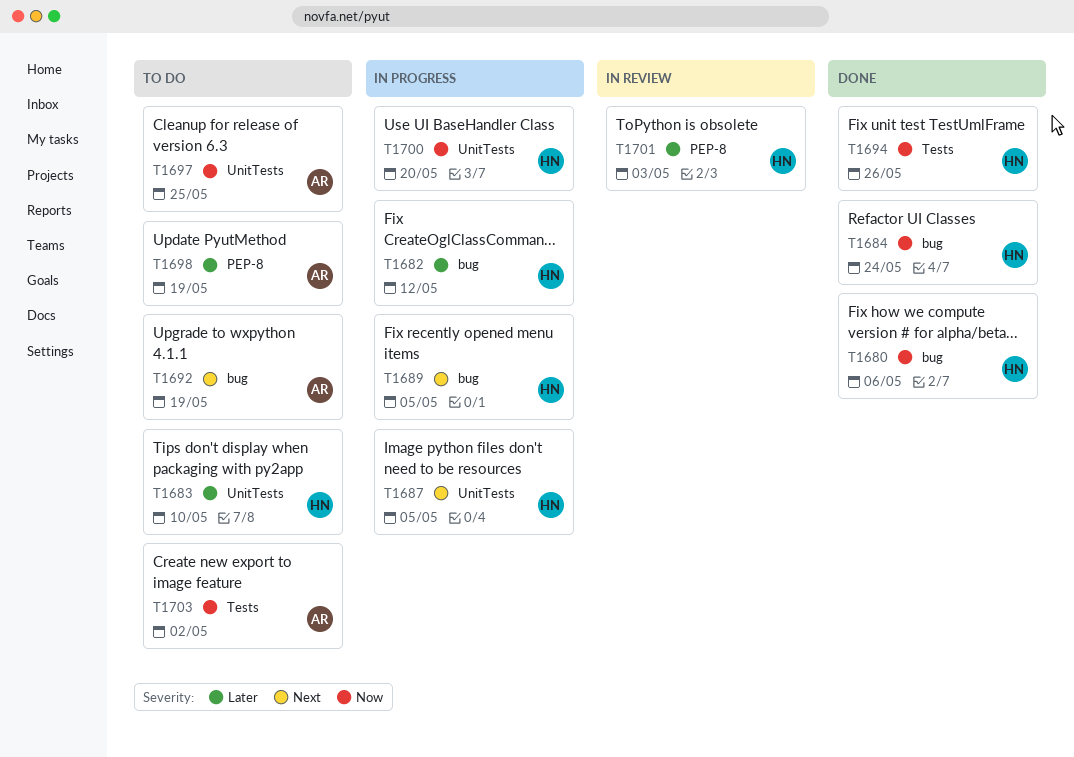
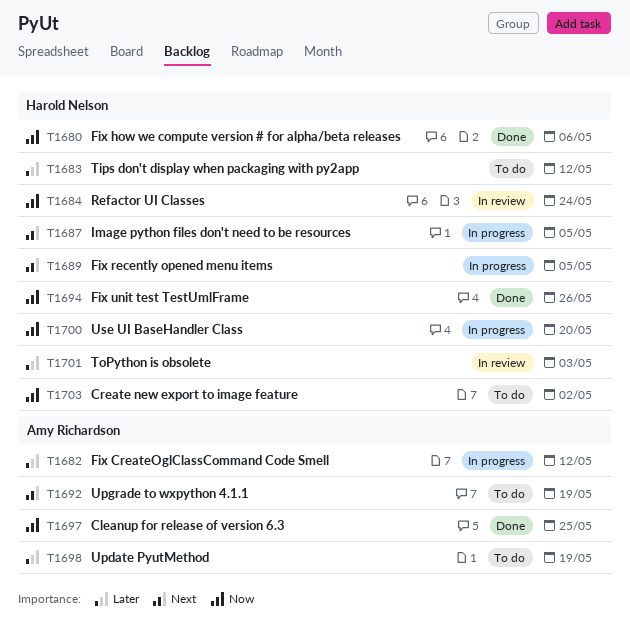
T1682, owner: Harold Nelson -> Amy Richardson
T1683, due: May 10 -> May 12
T1684, status: Done -> In review
T1697, status: To do -> Done
T1703, owner: Amy Richardson -> Harold Nelson

